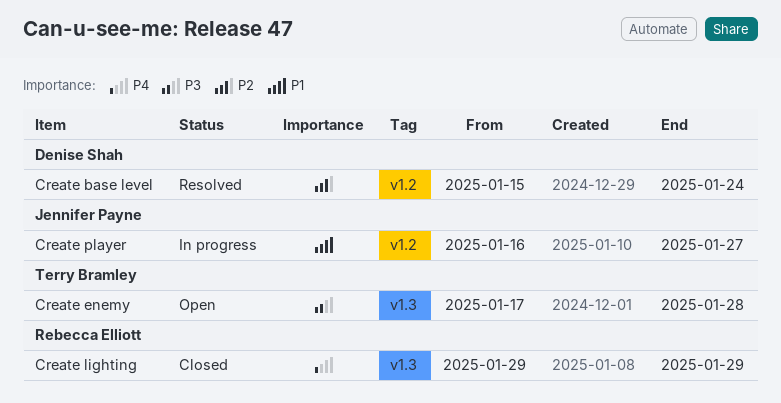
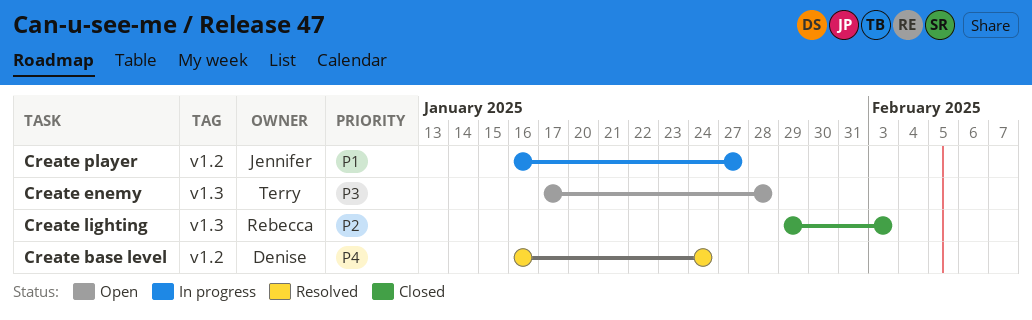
Create base level, priority: P2 -> P4
Create base level, start: Jan 15 -> Jan 16
Create lighting, priority: P4 -> P2
Create lighting, due: Jan 29 -> Feb 3

